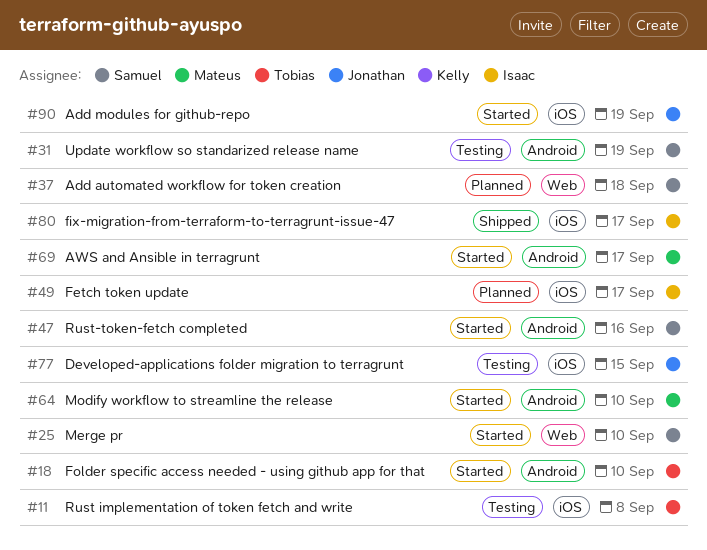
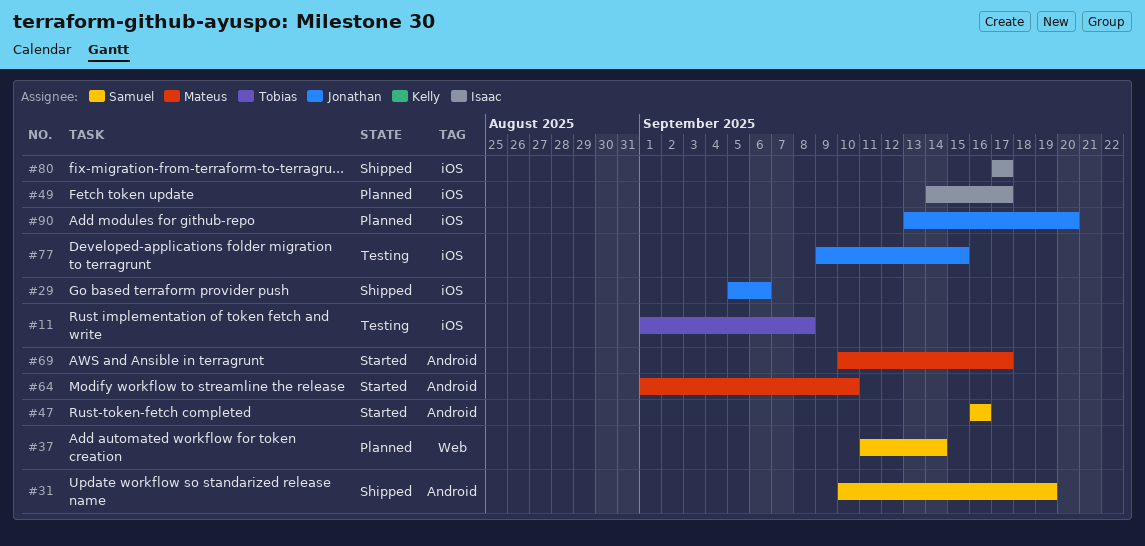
#18: present -> none
#25: present -> none
#29: none -> present
#31, status: Testing -> Shipped
#37, due: Sep 18 -> Sep 14
#90, status: Started -> Planned
#90, due: Sep 19 -> Sep 20

